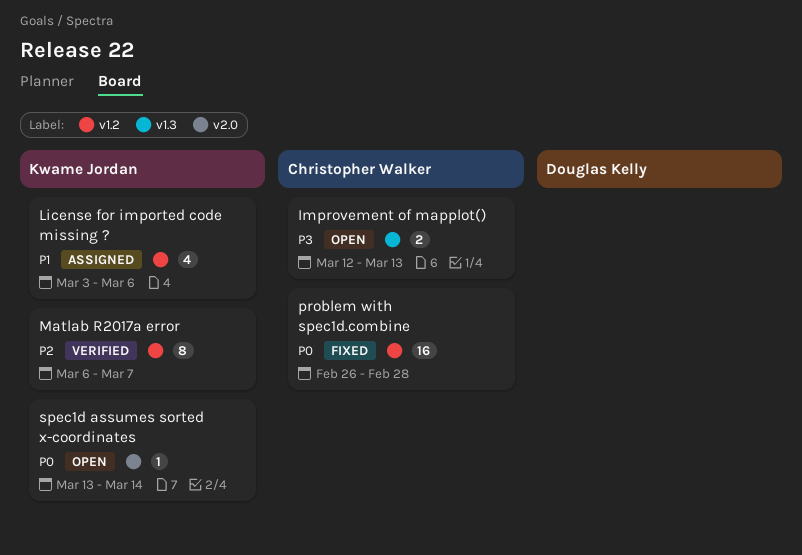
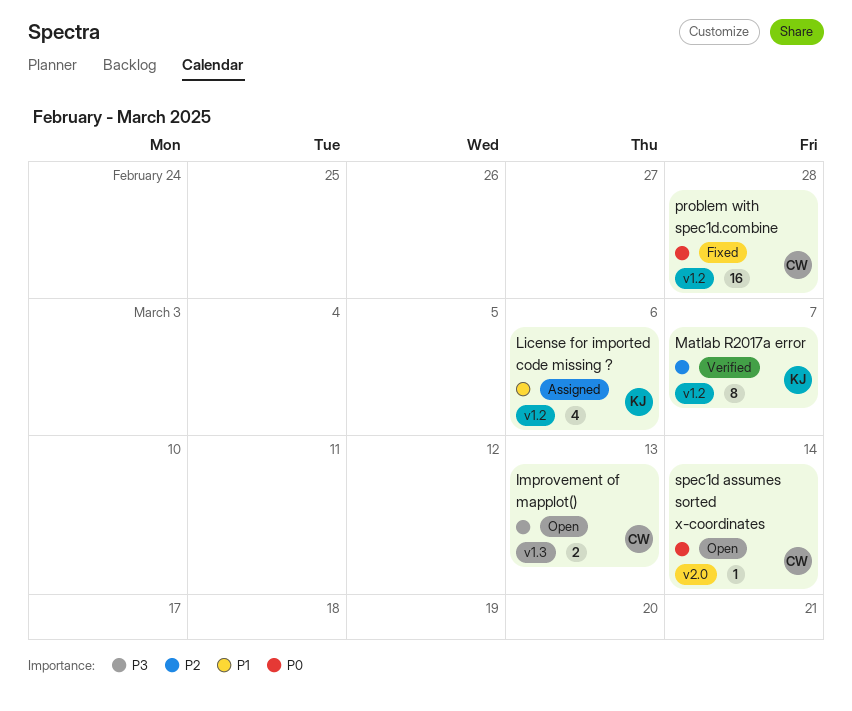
spec1d assumes sorted x-coordinates, owner: Kwame Jordan -> Christopher Walker

